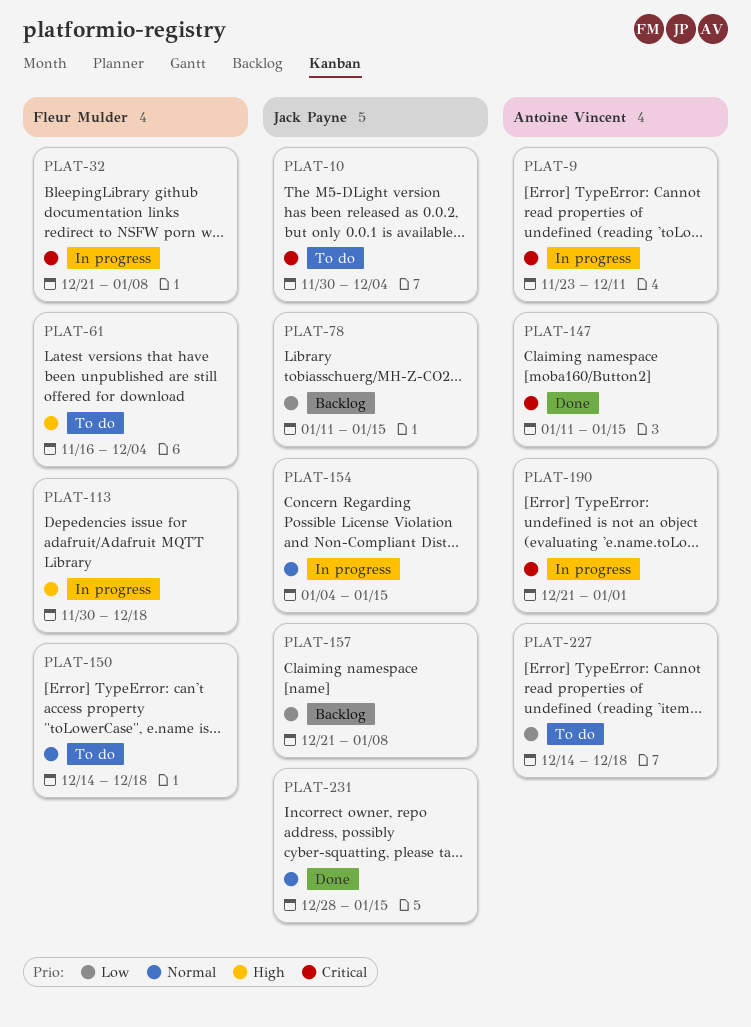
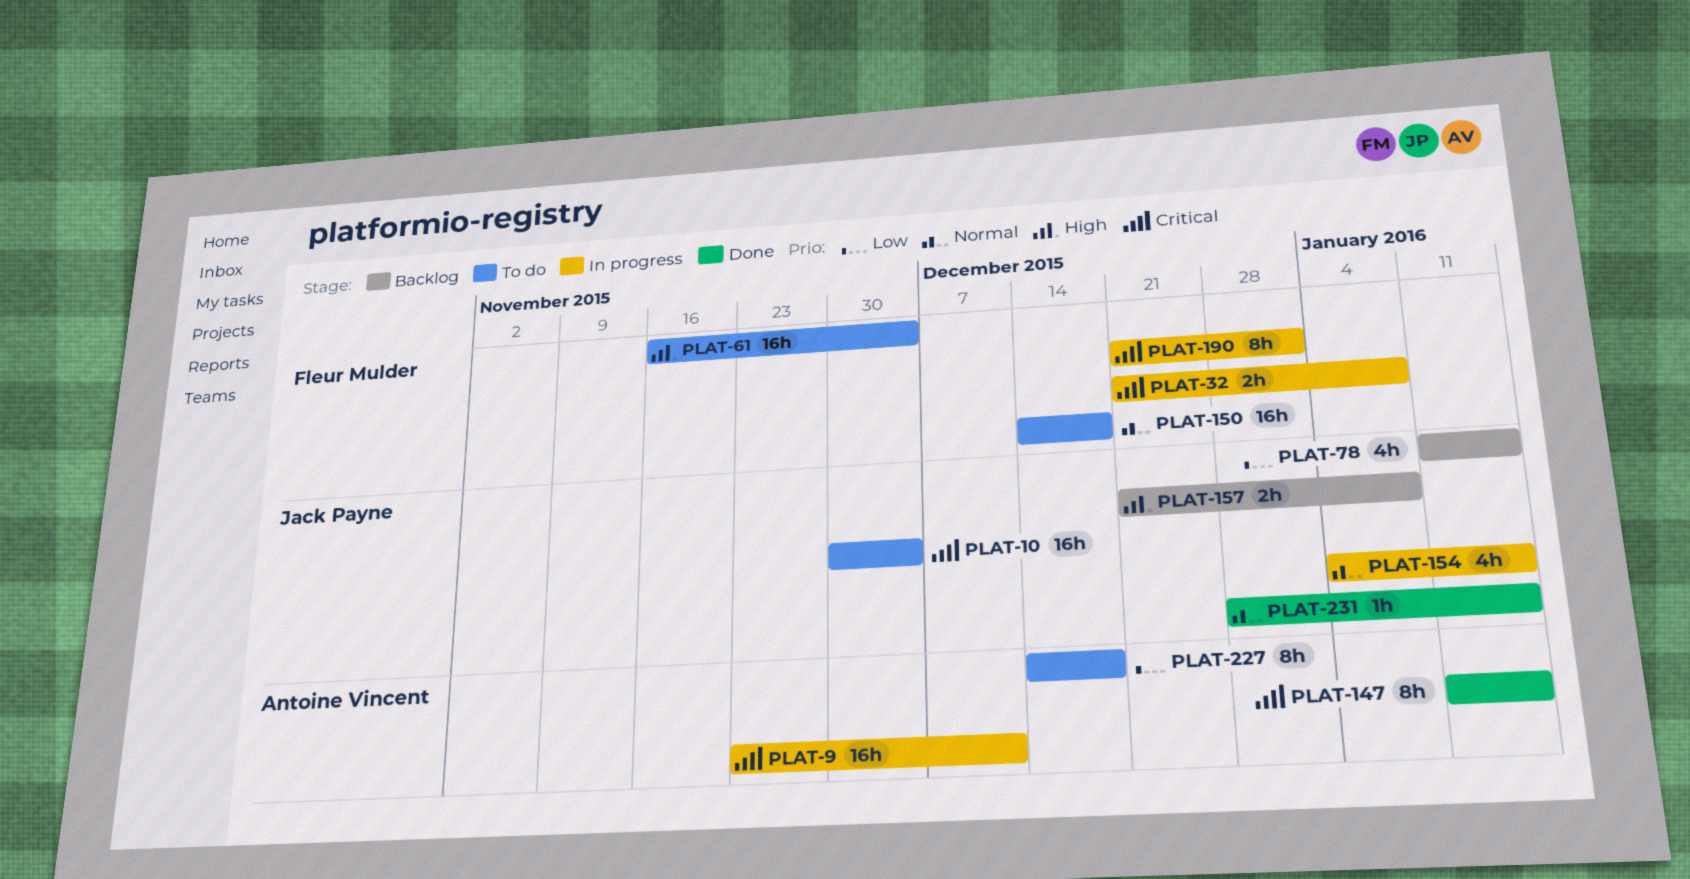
PLAT-113: present -> none
PLAT-157, priority: Low -> High
PLAT-190, owner: Antoine Vincent -> Fleur Mulder

